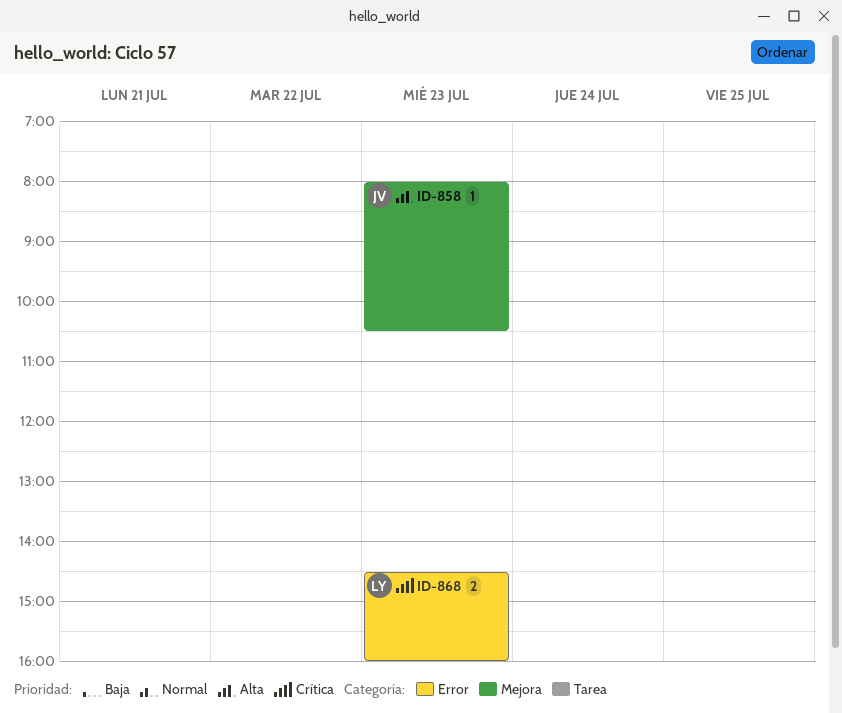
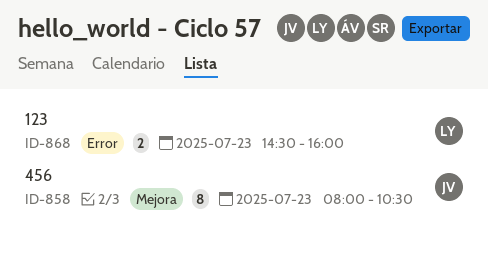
ID-858, estimate: 1 -> 8

